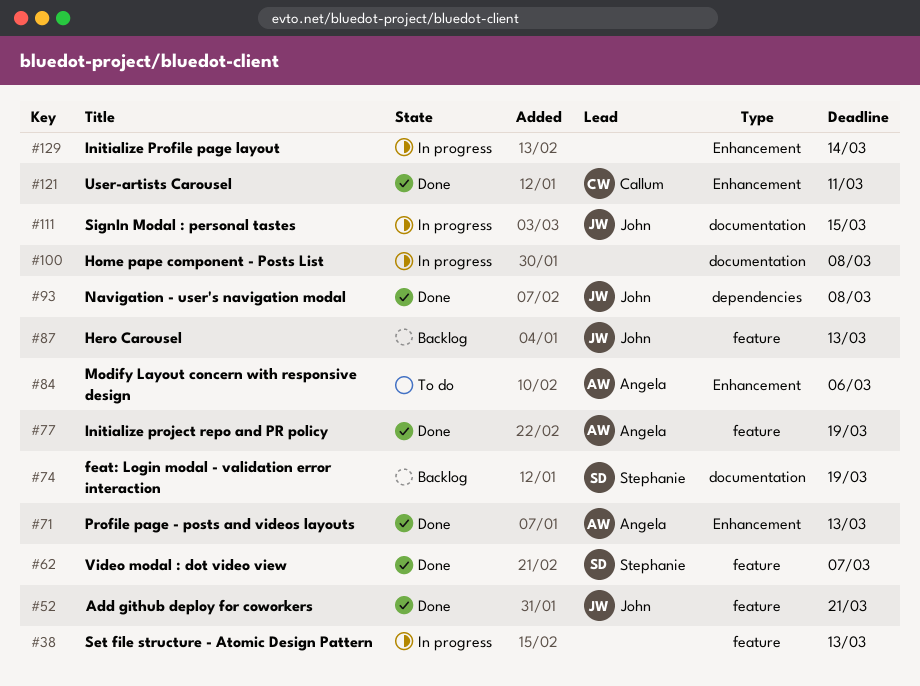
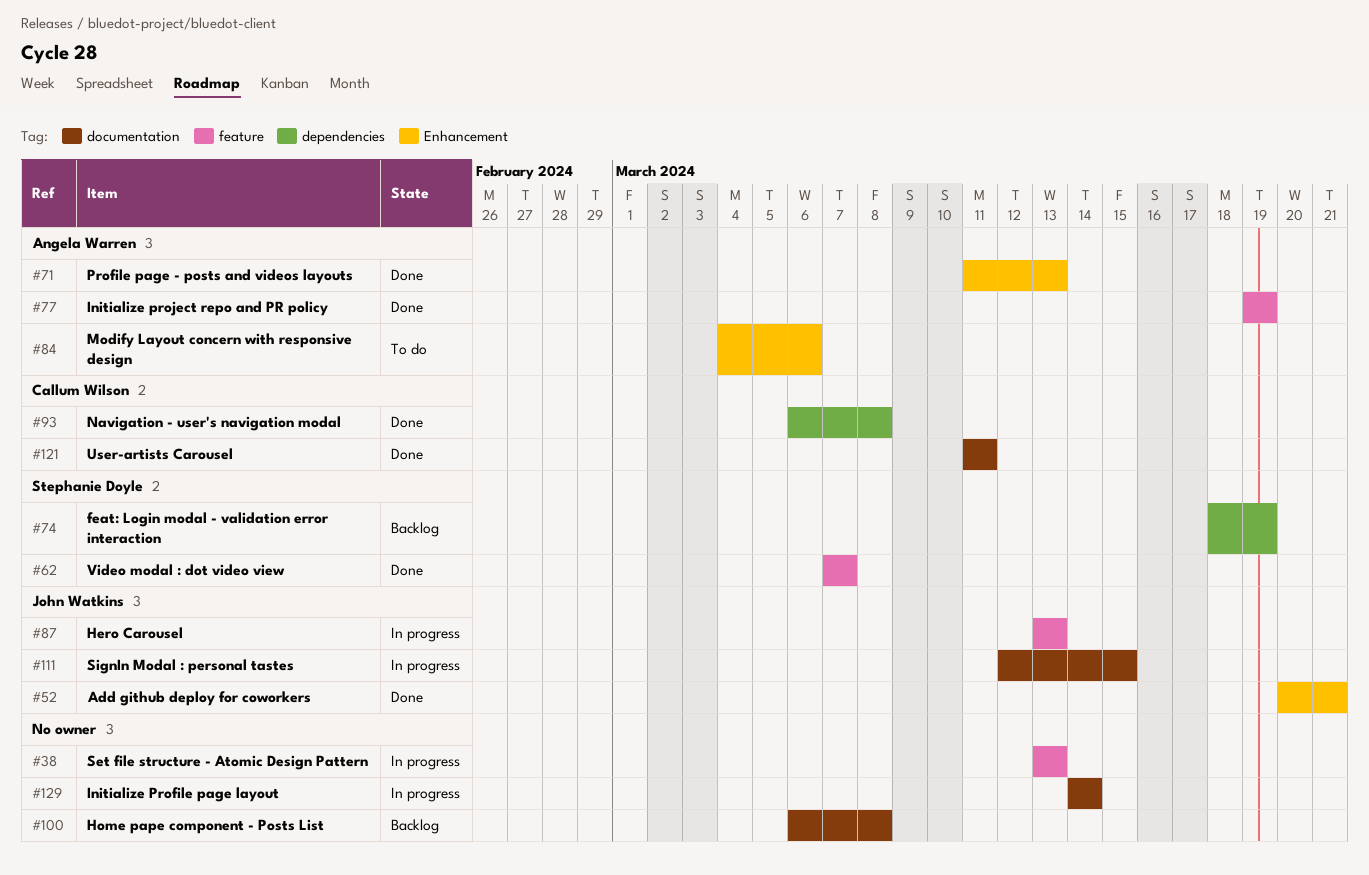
#52, label: feature -> Enhancement
#74, label: documentation -> dependencies
#87, status: Backlog -> In progress
#93, owner: John Watkins -> Callum Wilson
#100, status: In progress -> Backlog
#121, label: Enhancement -> documentation
#129, label: Enhancement -> documentation

